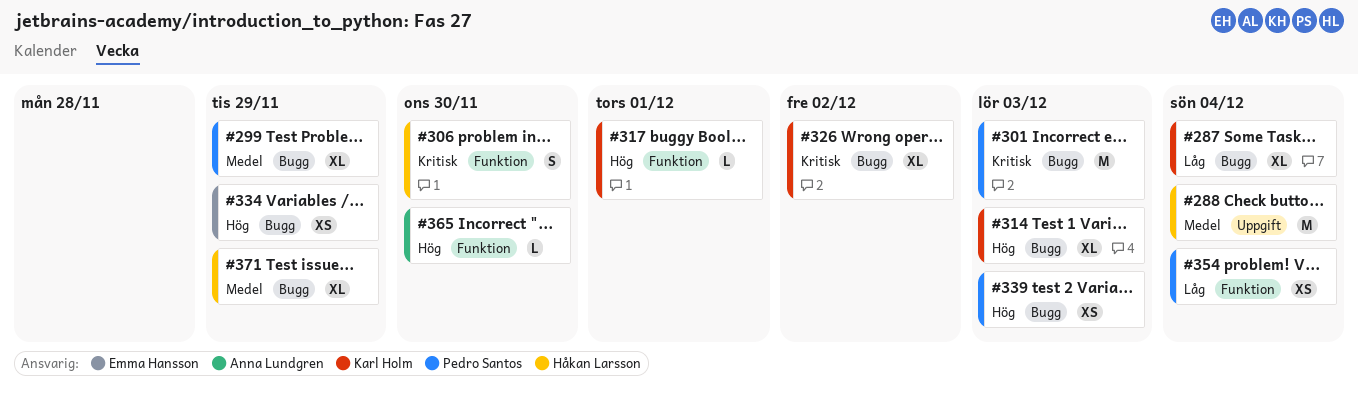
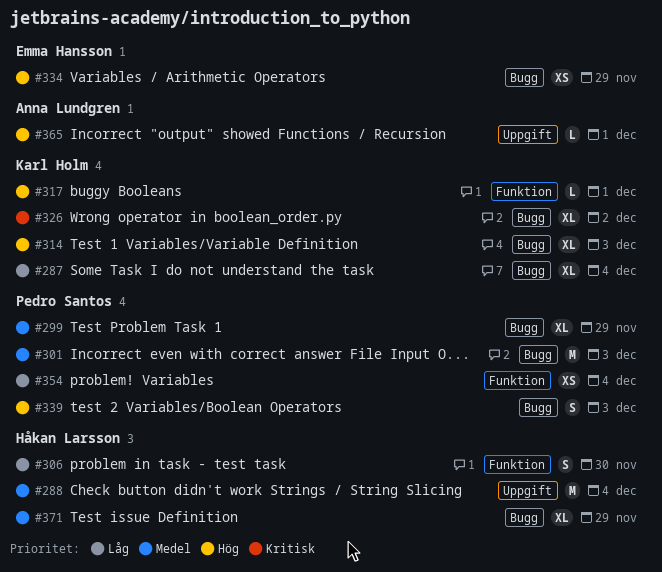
#301, priority: Kritisk -> Medel
#306, priority: Kritisk -> Låg
#339, estimate: XS -> S
#365, label: Funktion -> Uppgift
#365, due: Nov 30 -> Dec 1

